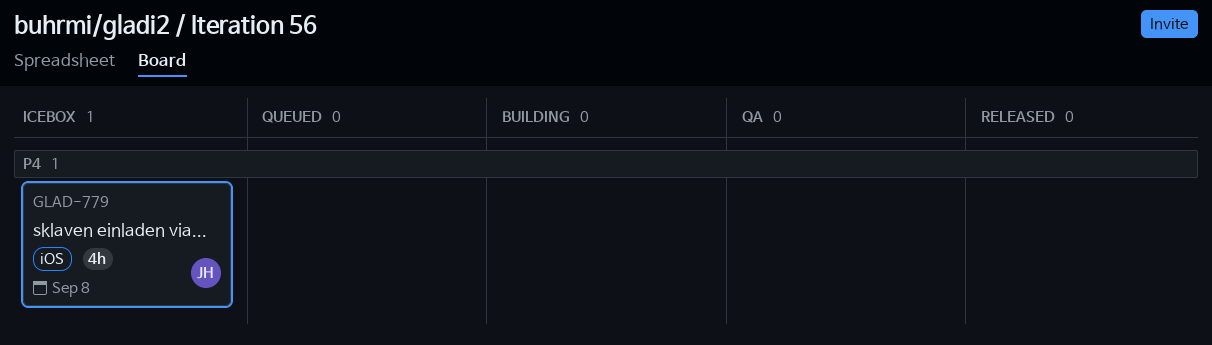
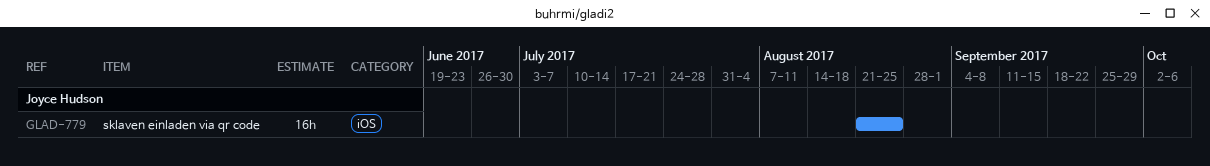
GLAD-779, estimate: 4h -> 16h
GLAD-779, due: Sep 8 -> Aug 25

